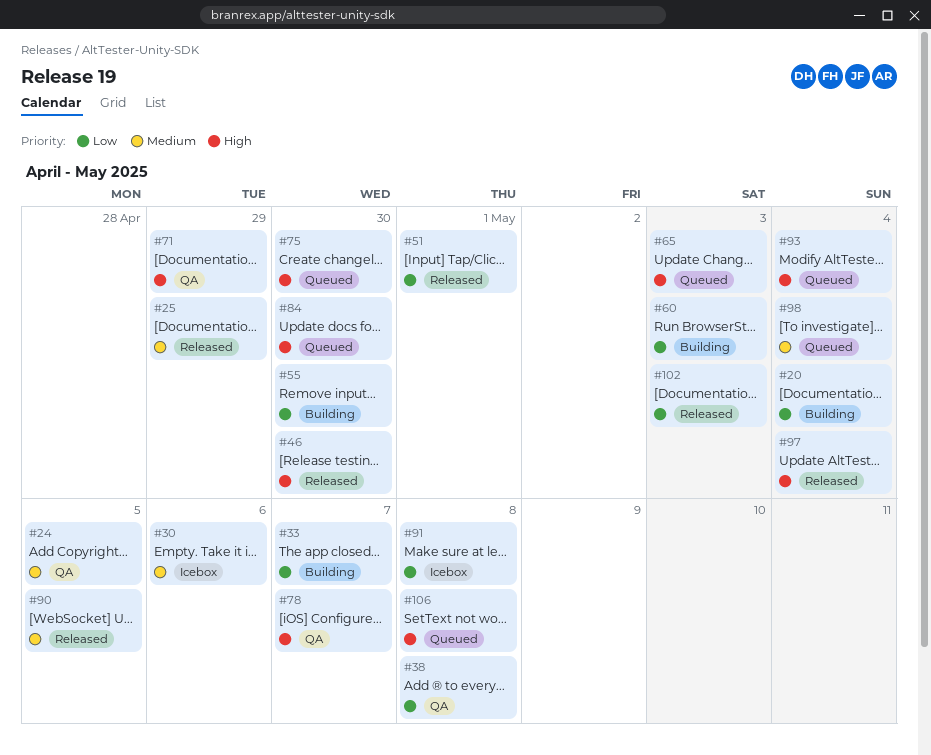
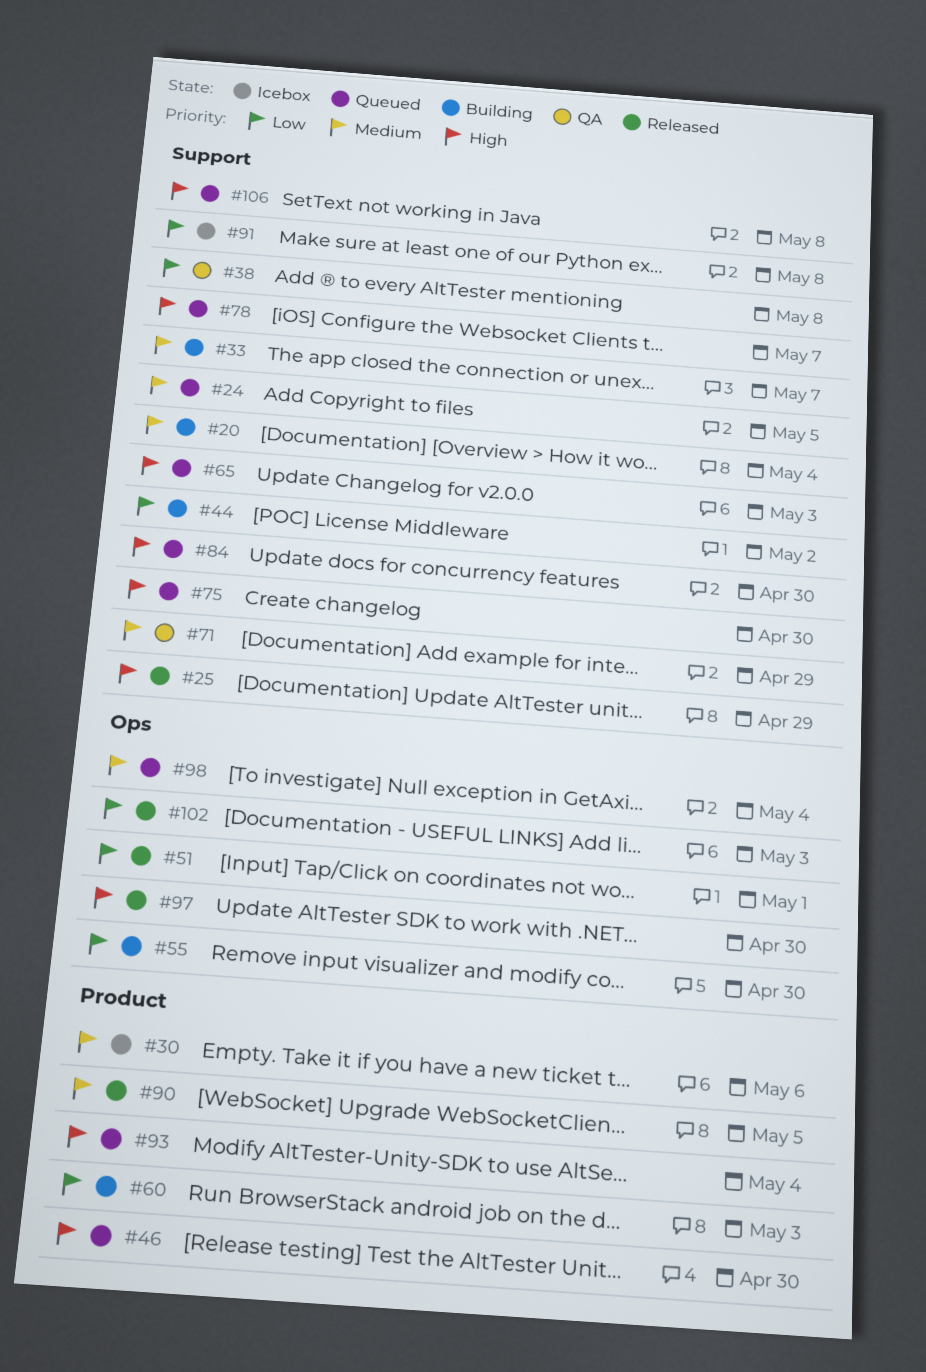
#20, priority: Low -> Medium
#24, status: QA -> Queued
#25, priority: Medium -> High
#33, priority: Low -> Medium
#44: none -> present
#46, status: Released -> Queued
#71, priority: High -> Medium
#78, status: QA -> Queued
#97, due: May 4 -> Apr 30

